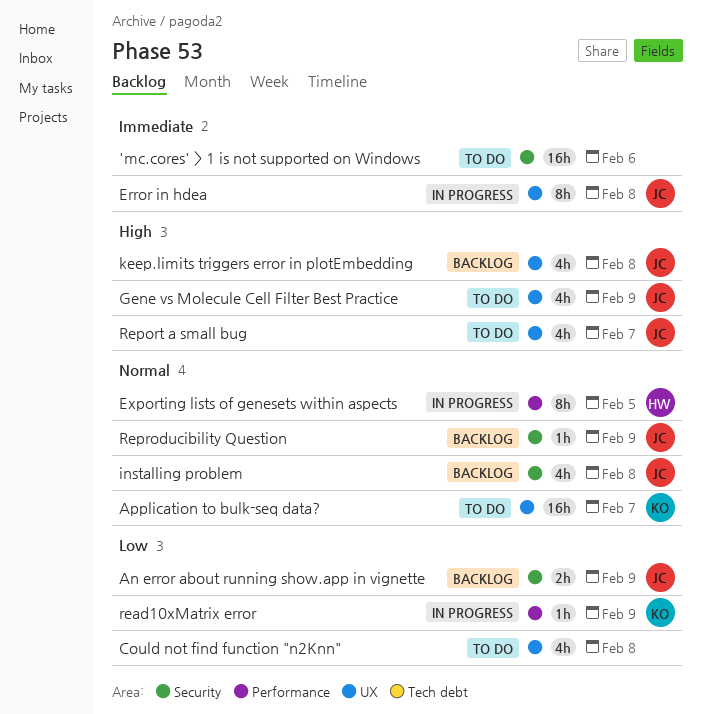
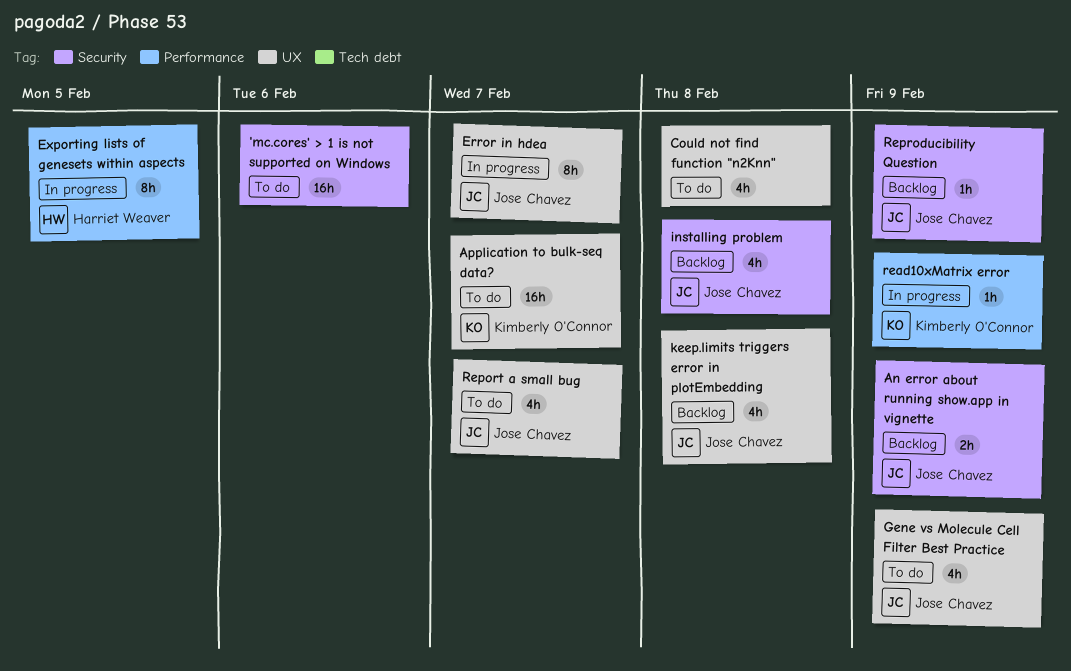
Error in hdea, due: Feb 8 -> Feb 7

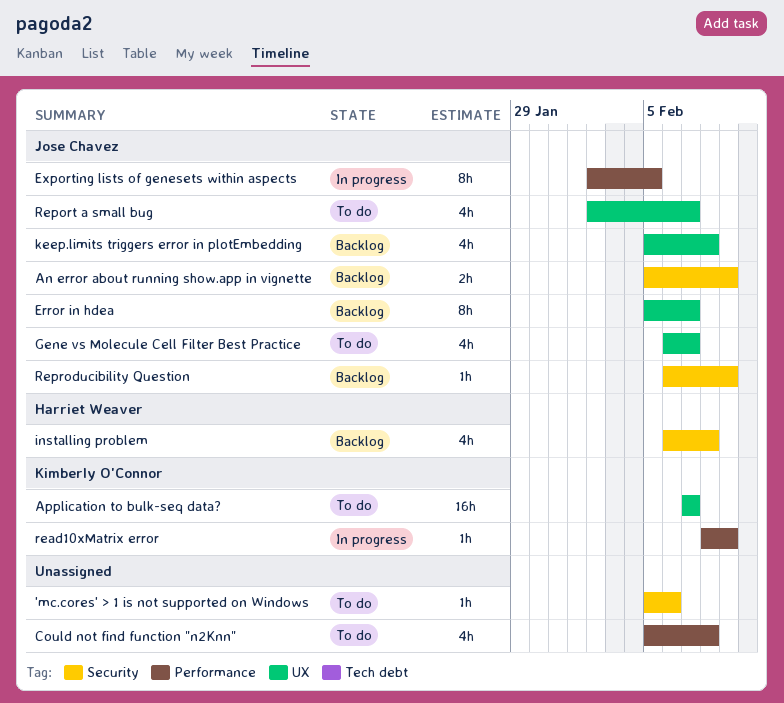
'mc.cores' > 1 is not supported on Windows, estimate: 16h -> 1h
Could not find function "n2Knn", label: UX -> Performance
Error in hdea, status: In progress -> Backlog
Exporting lists of genesets within aspects, owner: Harriet Weaver -> Jose Chavez
Gene vs Molecule Cell Filter Best Practice, due: Feb 9 -> Feb 7
installing problem, owner: Jose Chavez -> Harriet Weaver

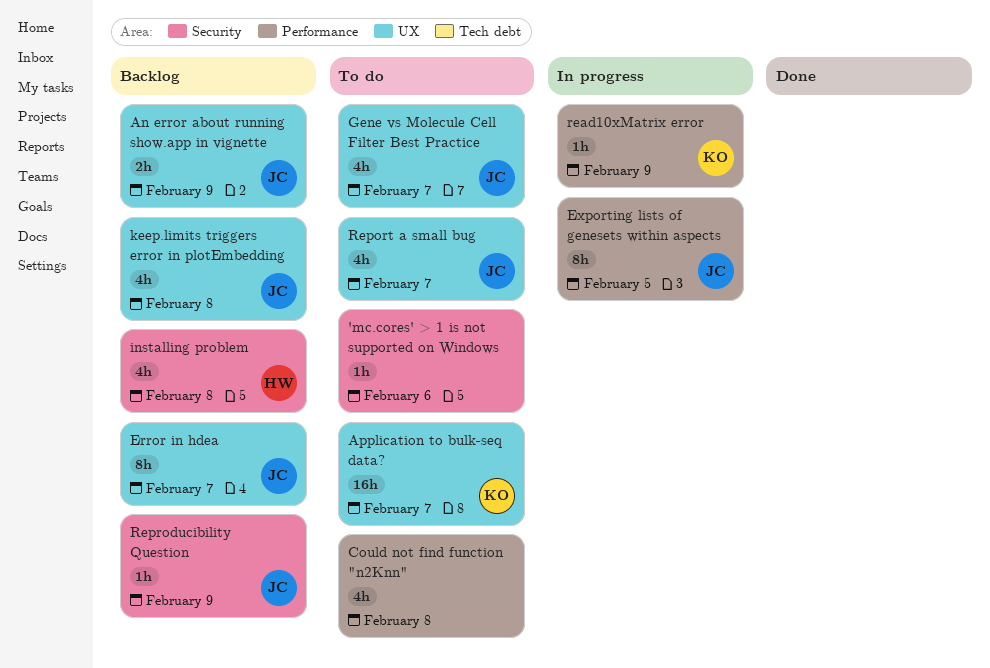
An error about running show.app in vignette, label: Security -> UX

